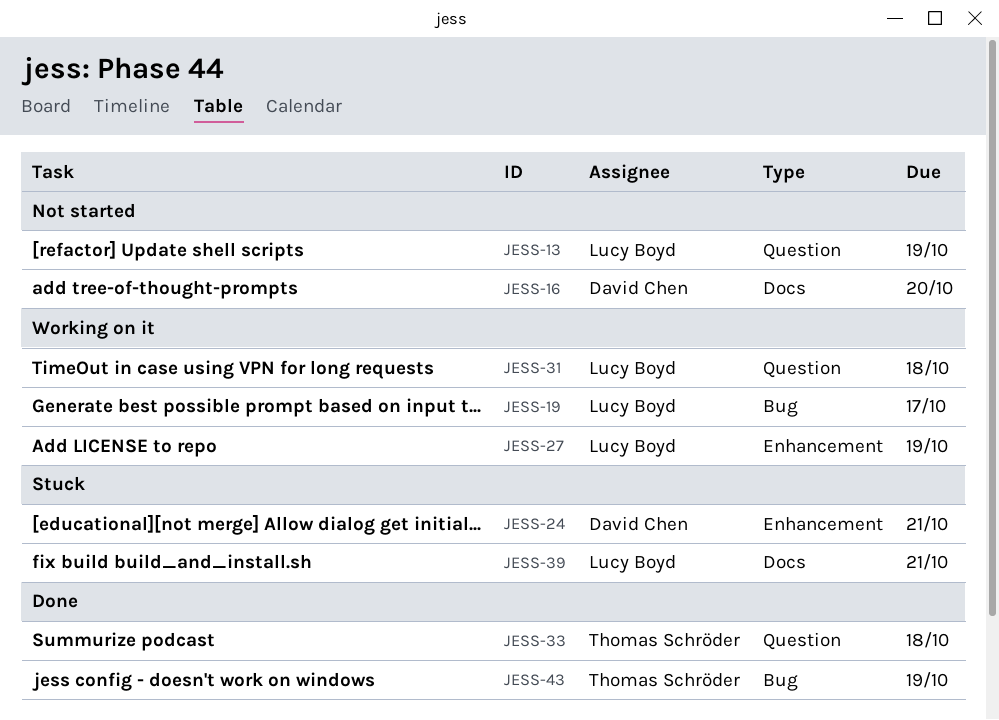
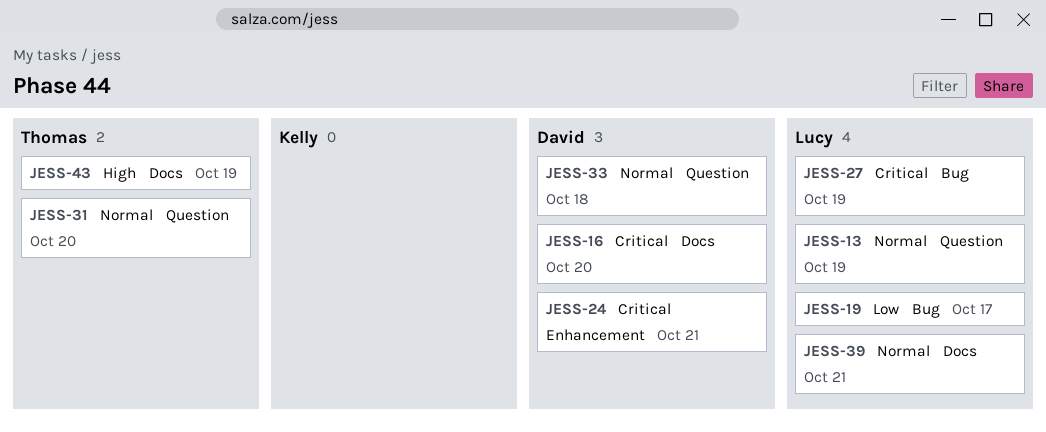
JESS-27, label: Enhancement -> Bug
JESS-31, owner: Lucy Boyd -> Thomas Schröder
JESS-31, due: Oct 18 -> Oct 20
JESS-33, owner: Thomas Schröder -> David Chen
JESS-43, label: Bug -> Docs

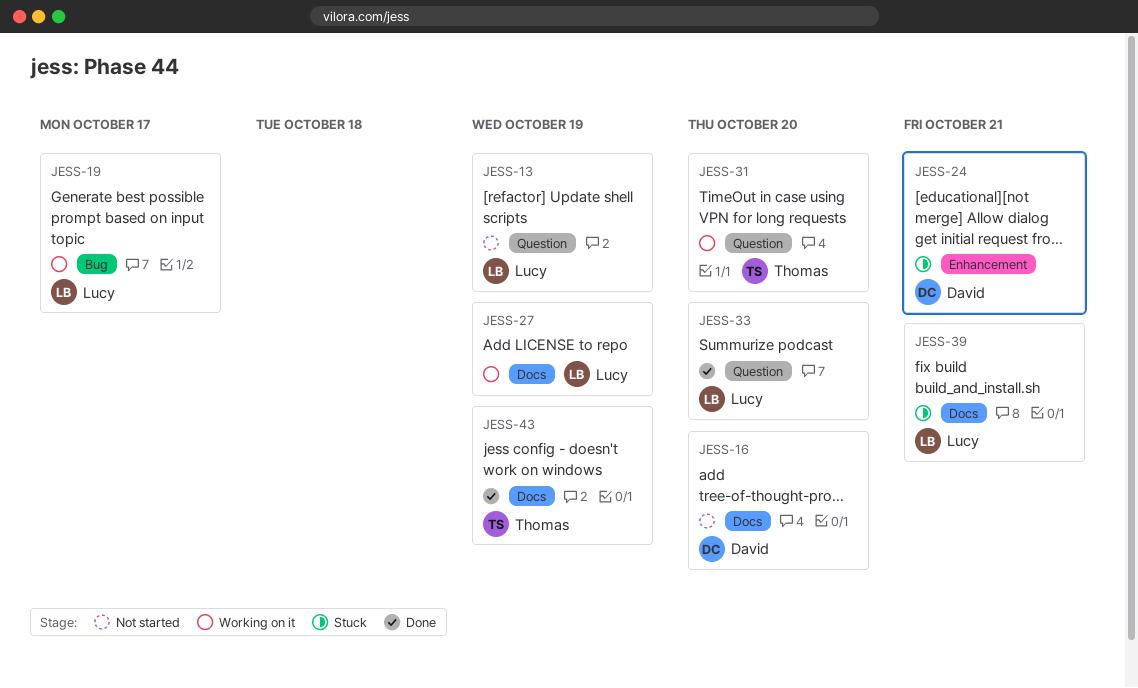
JESS-27, label: Bug -> Docs
JESS-33, owner: David -> Lucy
JESS-33, due: Oct 18 -> Oct 20

